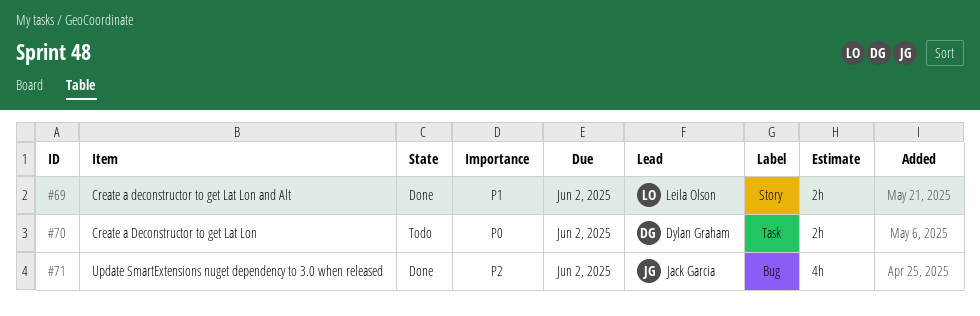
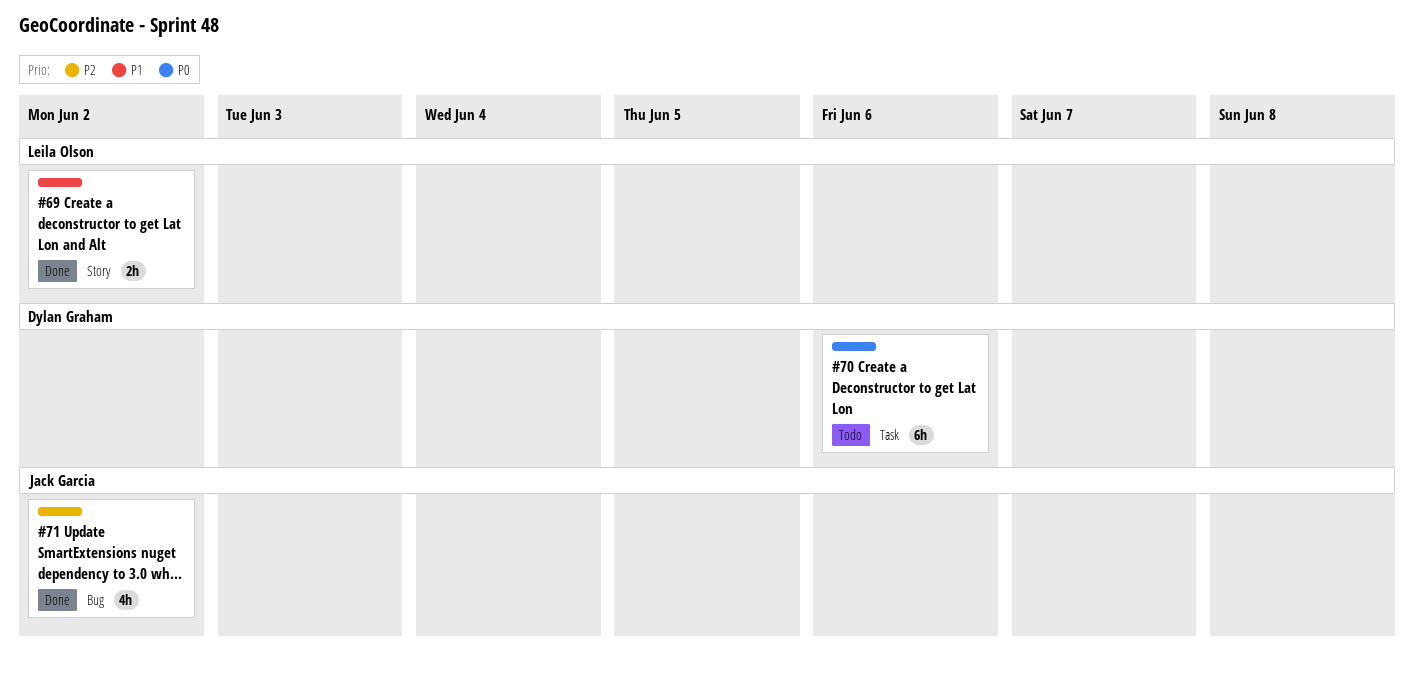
#70, estimate: 2h -> 6h
#70, due: Jun 2 -> Jun 6

